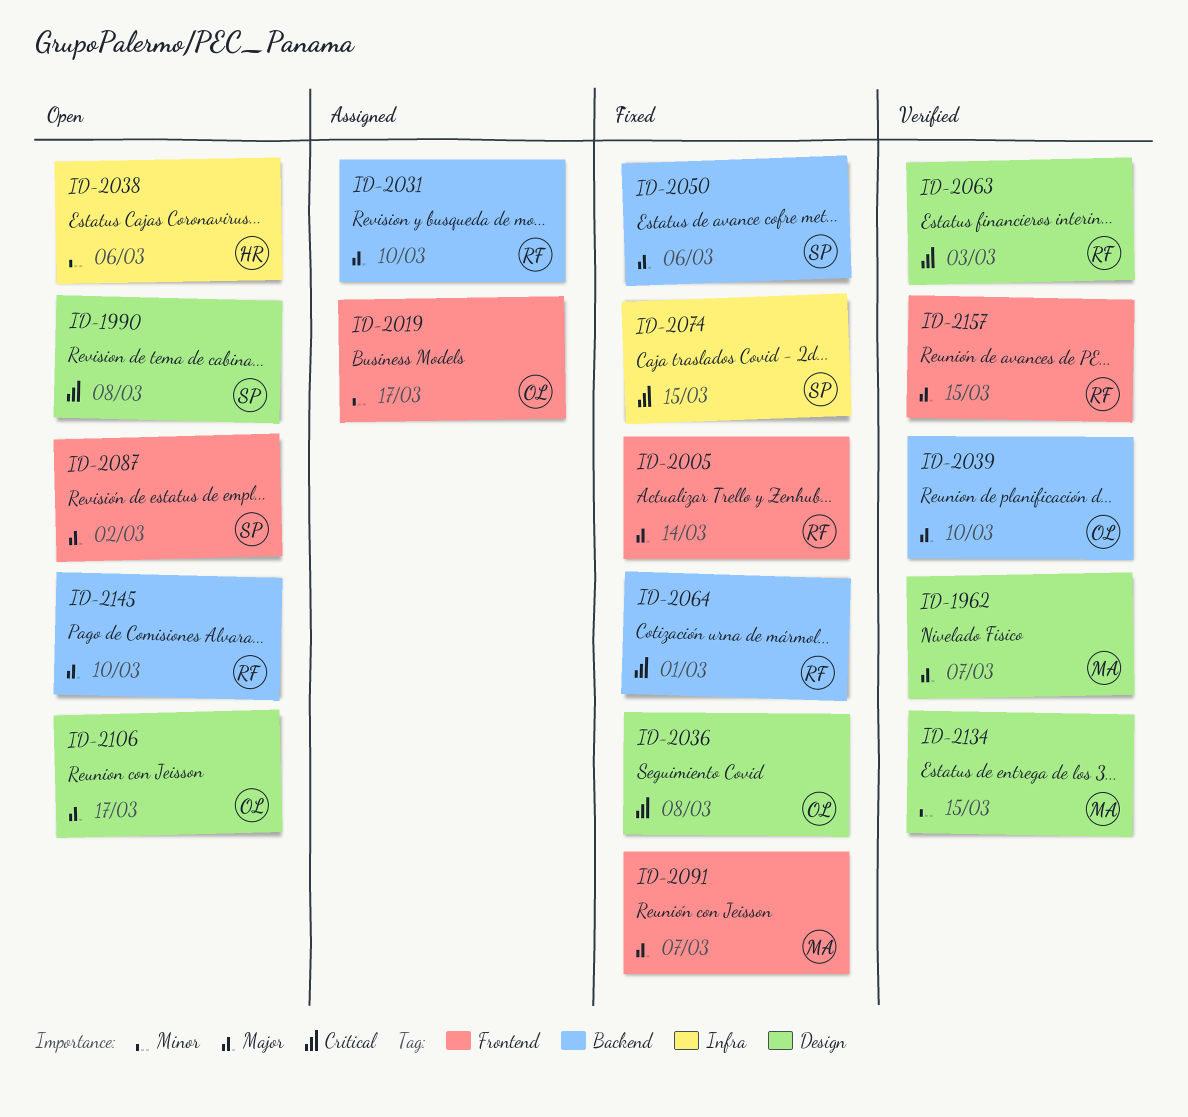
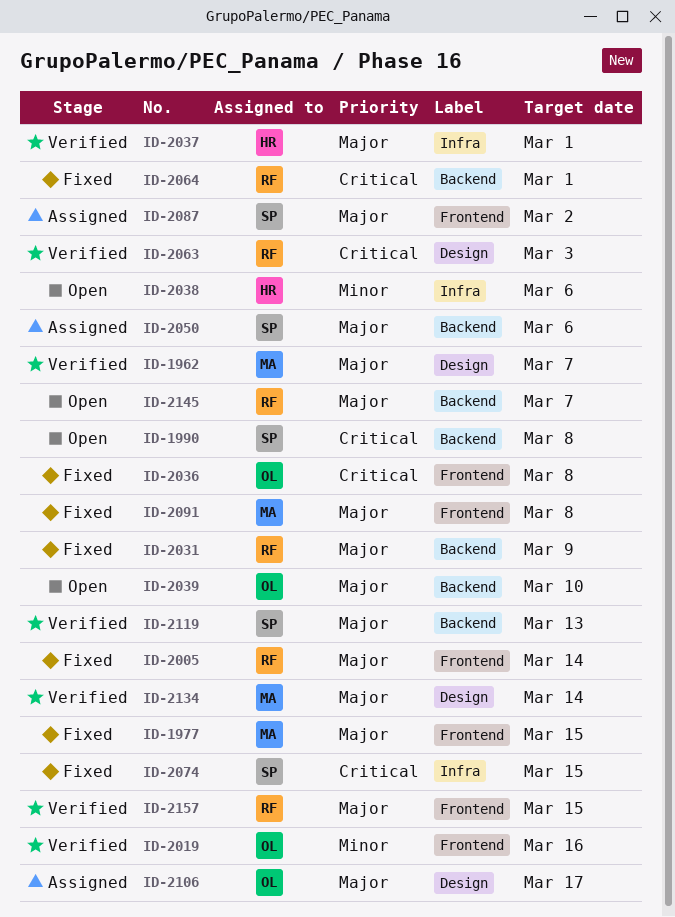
ID-1977: none -> present
ID-1990, label: Design -> Backend
ID-2019, status: Assigned -> Verified
ID-2019, due: Mar 17 -> Mar 16
ID-2031, status: Assigned -> Fixed
ID-2031, due: Mar 10 -> Mar 9
ID-2036, label: Design -> Frontend
ID-2037: none -> present
ID-2039, status: Verified -> Open
ID-2050, status: Fixed -> Assigned
ID-2087, status: Open -> Assigned
ID-2091, due: Mar 7 -> Mar 8
ID-2106, status: Open -> Assigned
ID-2119: none -> present
ID-2134, priority: Minor -> Major
ID-2134, due: Mar 15 -> Mar 14
ID-2145, due: Mar 10 -> Mar 7

